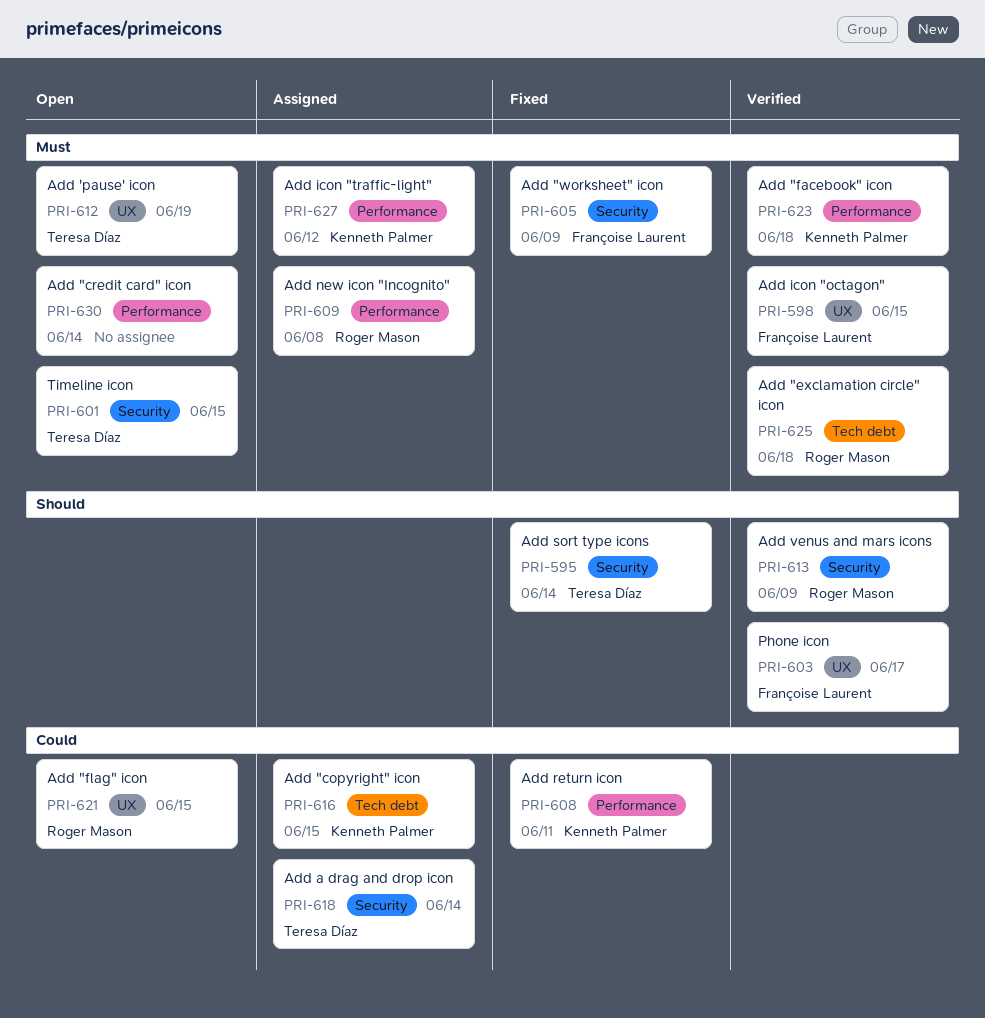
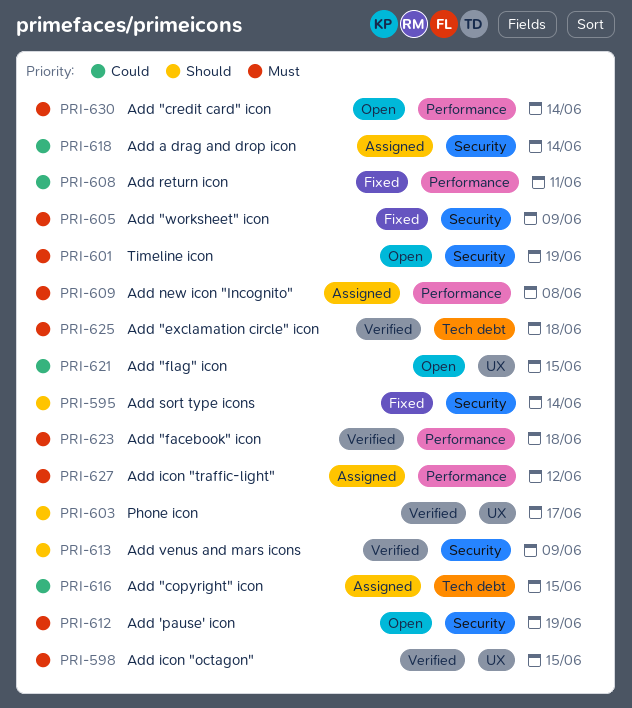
PRI-601, due: Jun 15 -> Jun 19
PRI-612, label: UX -> Security

